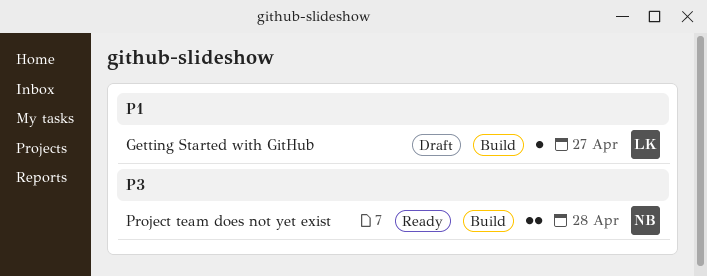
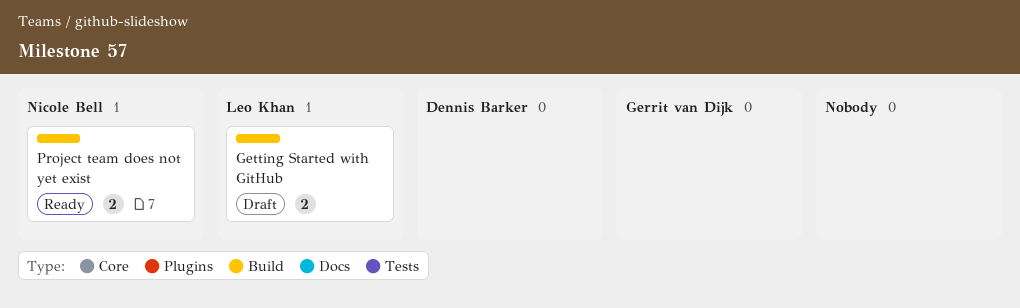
Getting Started with GitHub, estimate: 1 -> 2

